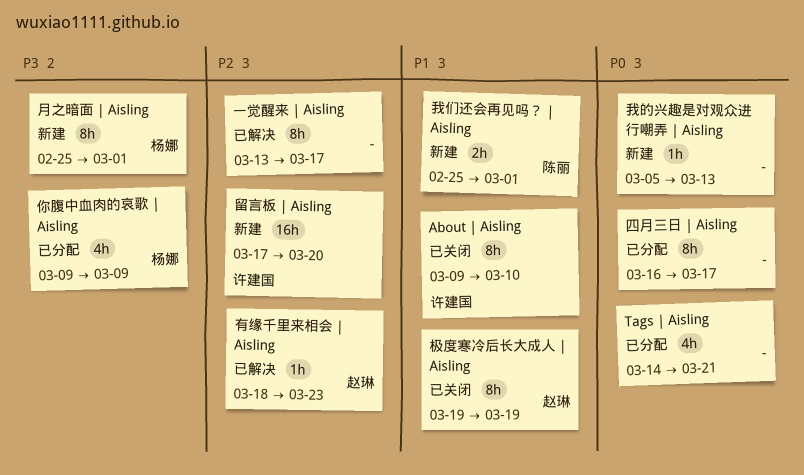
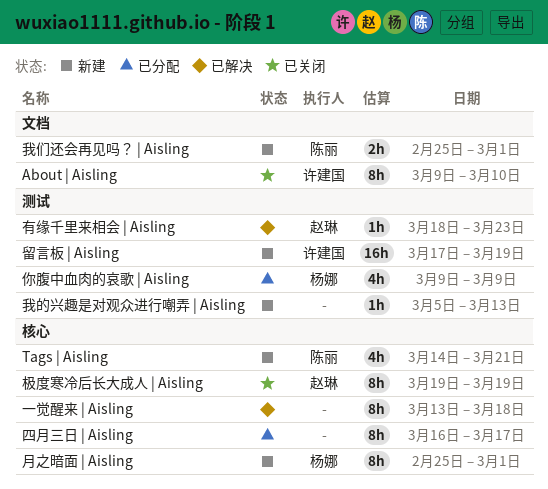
Tags | Aisling, status: 已分配 -> 新建
Tags | Aisling, owner: none -> 陈丽
一觉醒来 | Aisling, due: Mar 17 -> Mar 18
留言板 | Aisling, due: Mar 20 -> Mar 19

